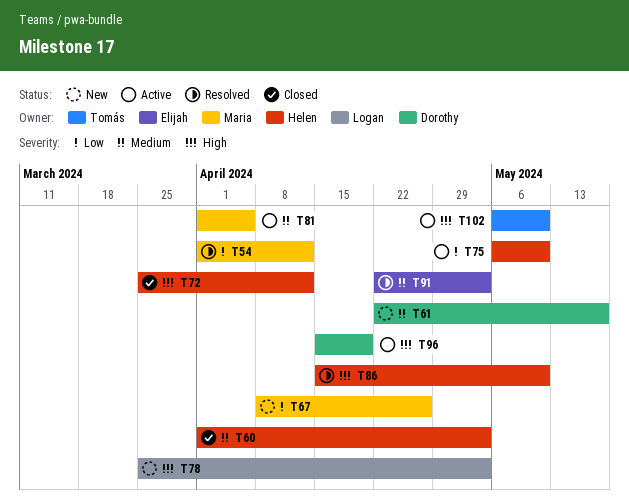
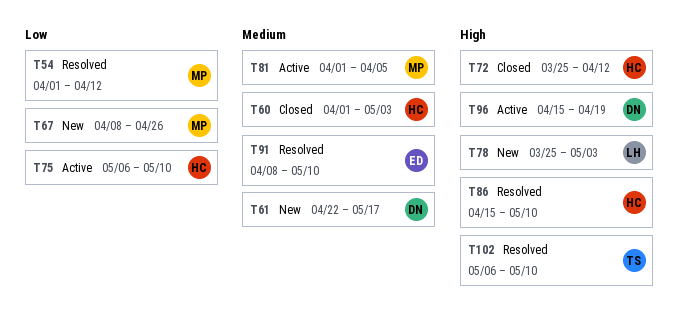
T91, start: Apr 22 -> Apr 8
T91, due: May 3 -> May 10
T102, status: Active -> Resolved

